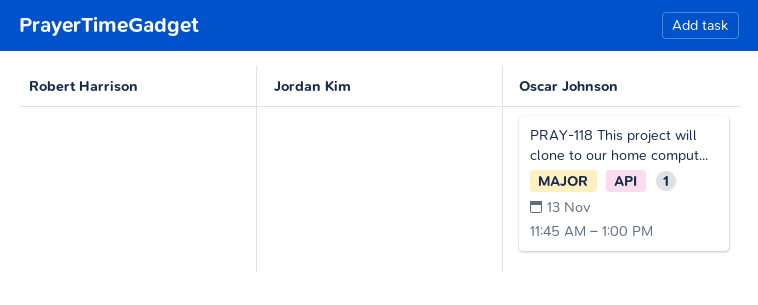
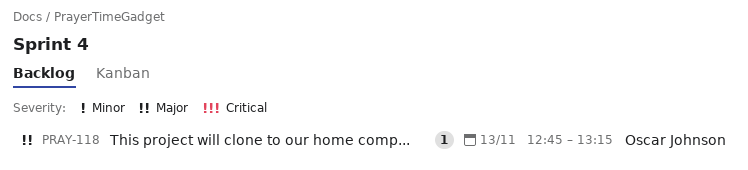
PRAY-118, begins: 11:45 -> 12:45
PRAY-118, ends: 13:00 -> 13:15

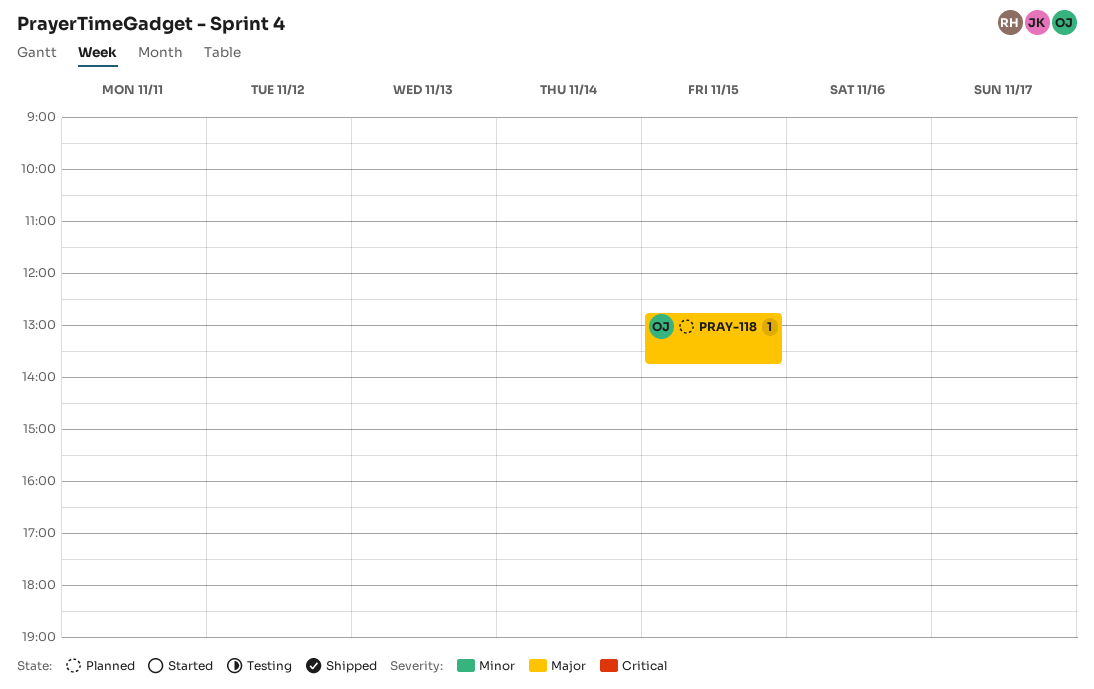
PRAY-118, day: Nov 13 -> Nov 15
PRAY-118, ends: 13:15 -> 13:45

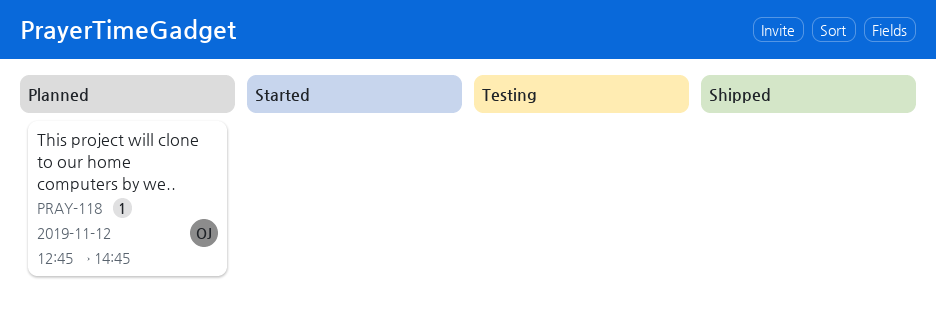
PRAY-118, day: Nov 15 -> Nov 12
PRAY-118, ends: 13:45 -> 14:45

